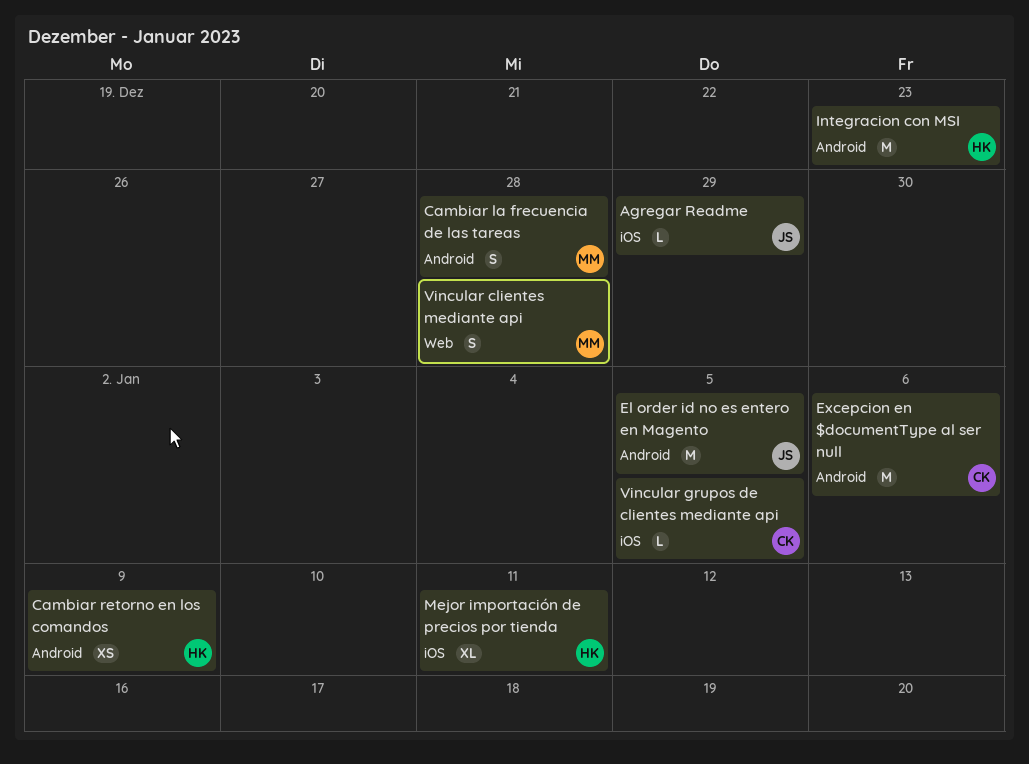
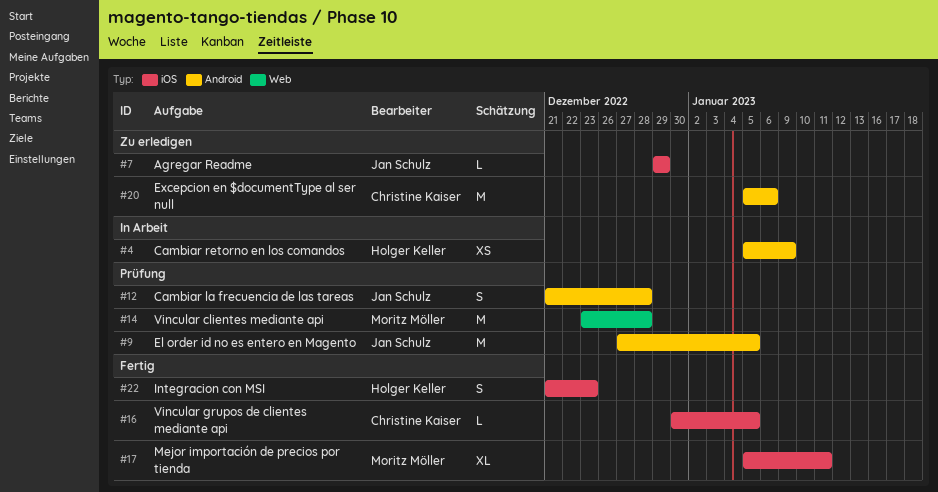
Cambiar la frecuencia de las tareas, owner: Moritz Möller -> Jan Schulz
Integracion con MSI, label: Android -> iOS
Integracion con MSI, estimate: M -> S
Mejor importación de precios por tienda, owner: Holger Keller -> Moritz Möller
Vincular clientes mediante api, estimate: S -> M

